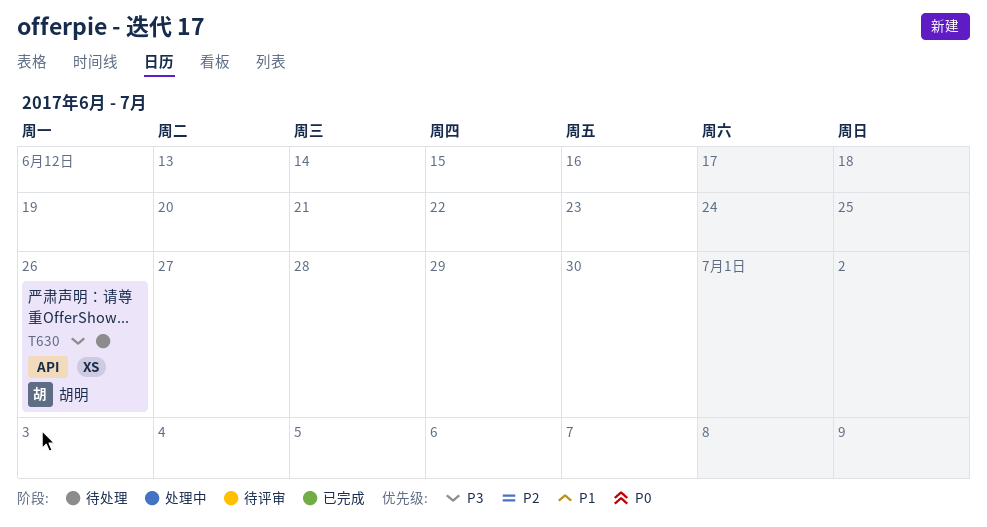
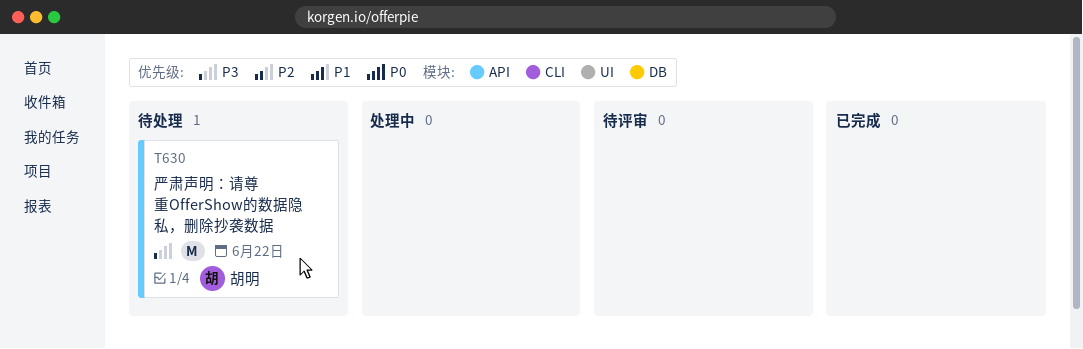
T630, estimate: XS -> M
T630, due: Jun 26 -> Jun 22

